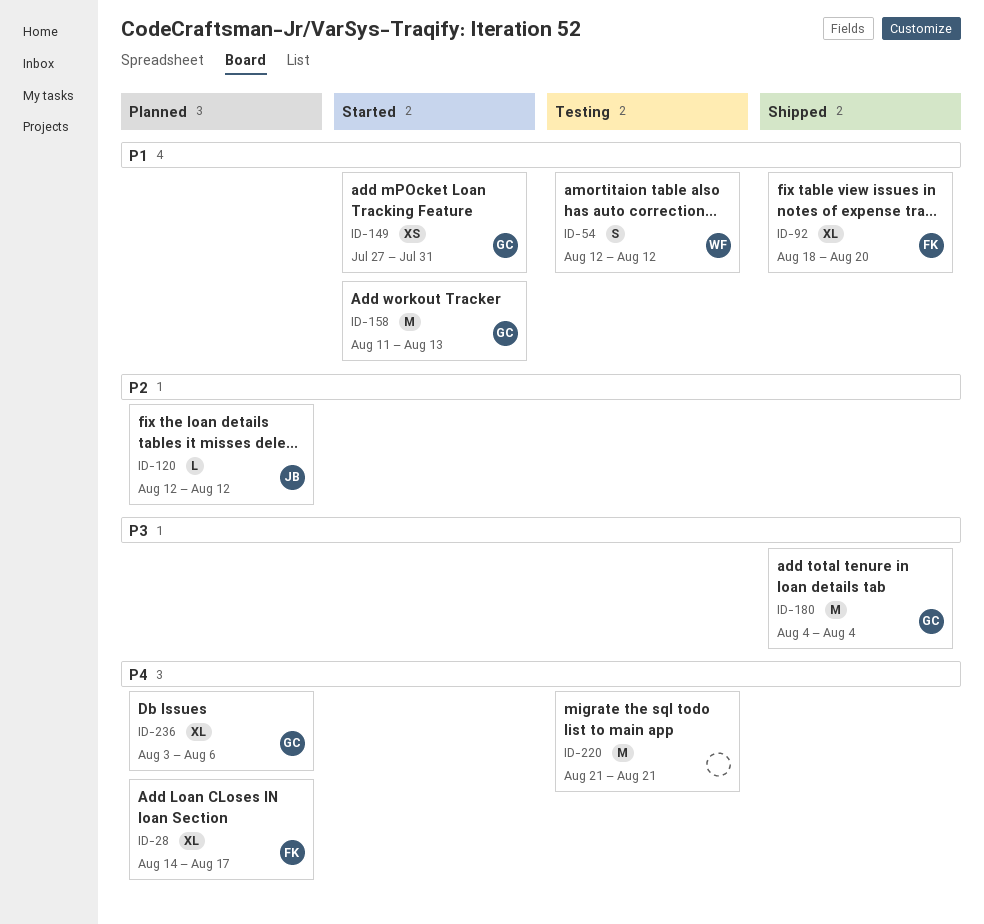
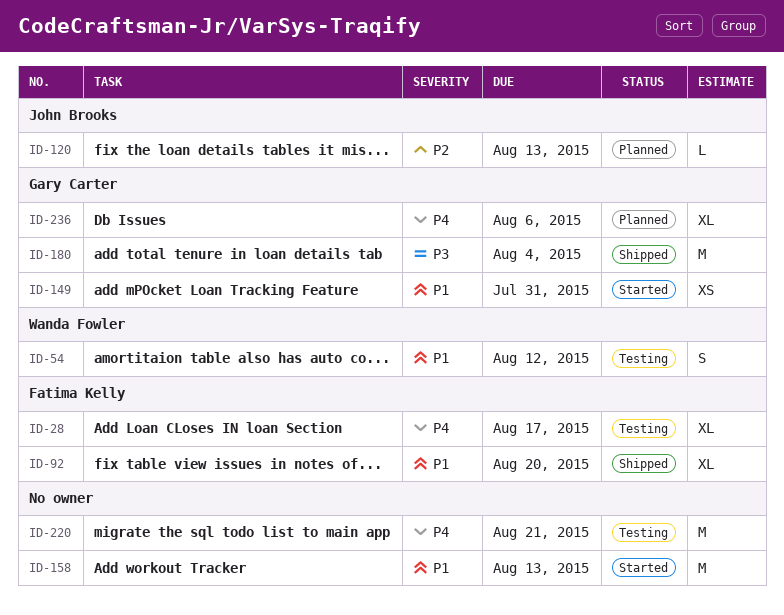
ID-28, status: Planned -> Testing
ID-120, due: Aug 12 -> Aug 13
ID-158, owner: Gary Carter -> none

